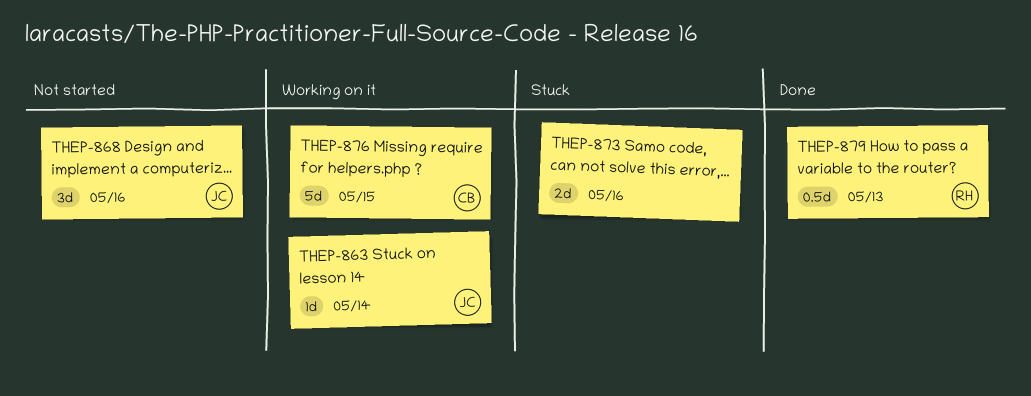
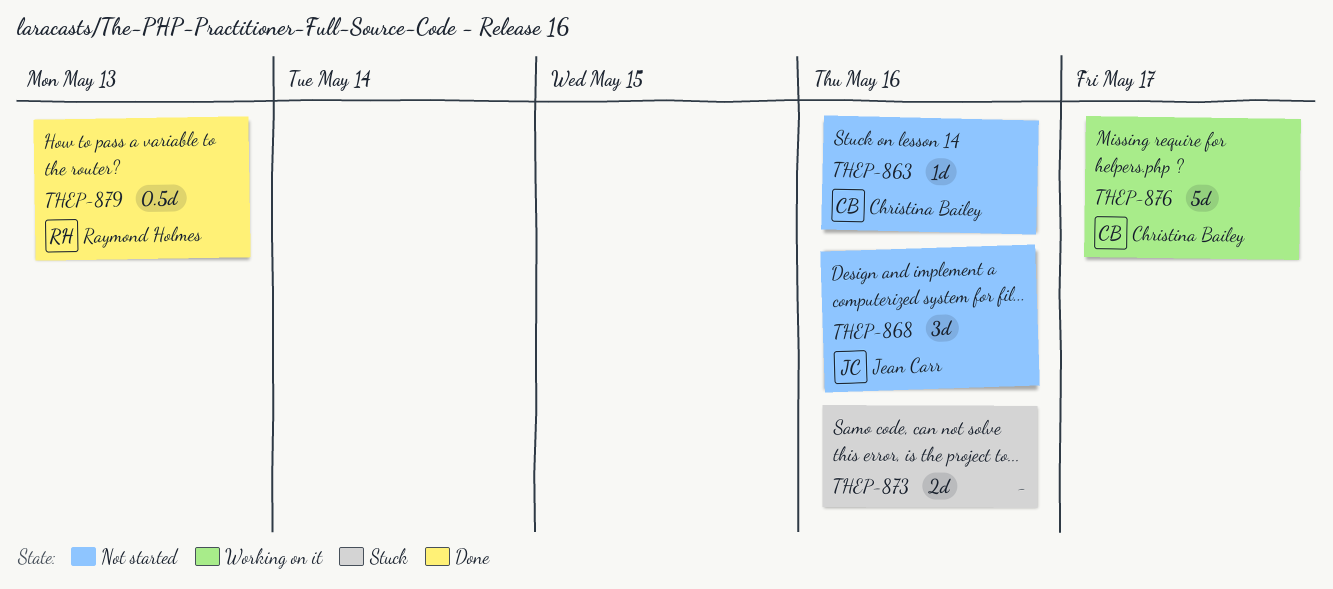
THEP-863, status: Working on it -> Not started
THEP-863, owner: Jean Carr -> Christina Bailey
THEP-863, due: May 14 -> May 16
THEP-876, due: May 15 -> May 17

